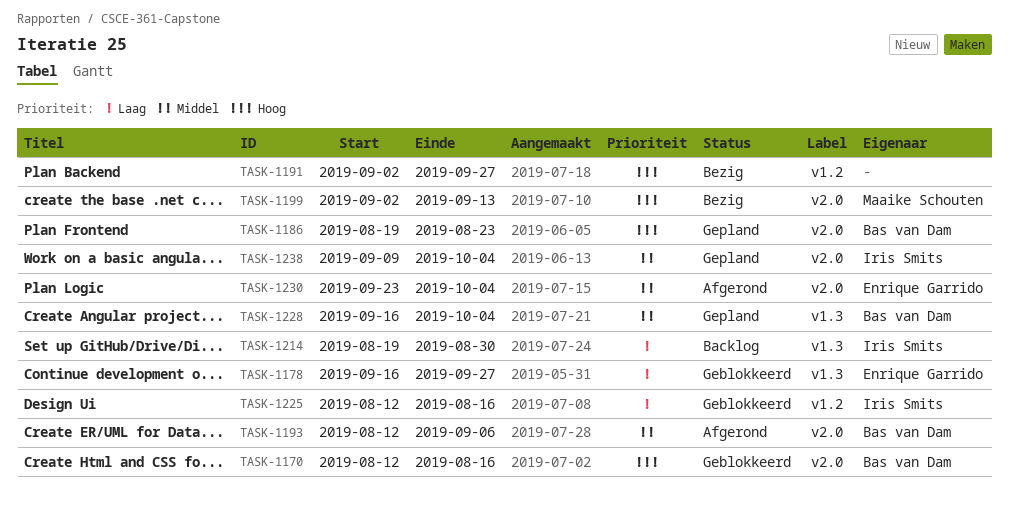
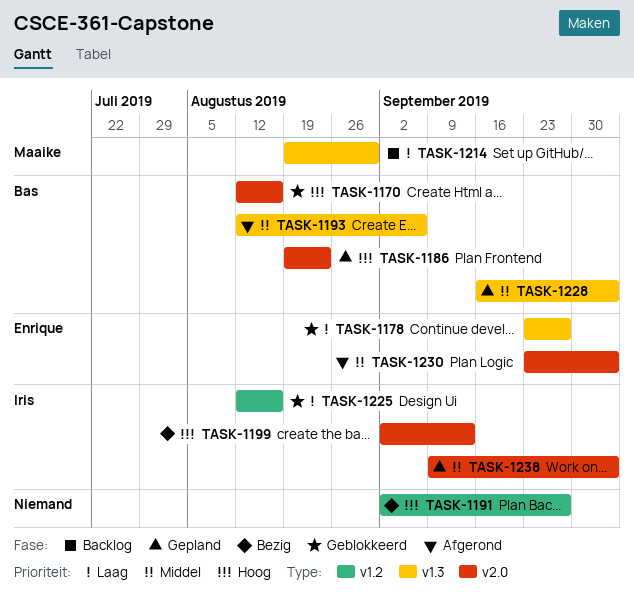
TASK-1178, start: Sep 16 -> Sep 23
TASK-1193, label: v2.0 -> v1.3
TASK-1199, owner: Maaike Schouten -> Iris Smits
TASK-1214, owner: Iris Smits -> Maaike Schouten

